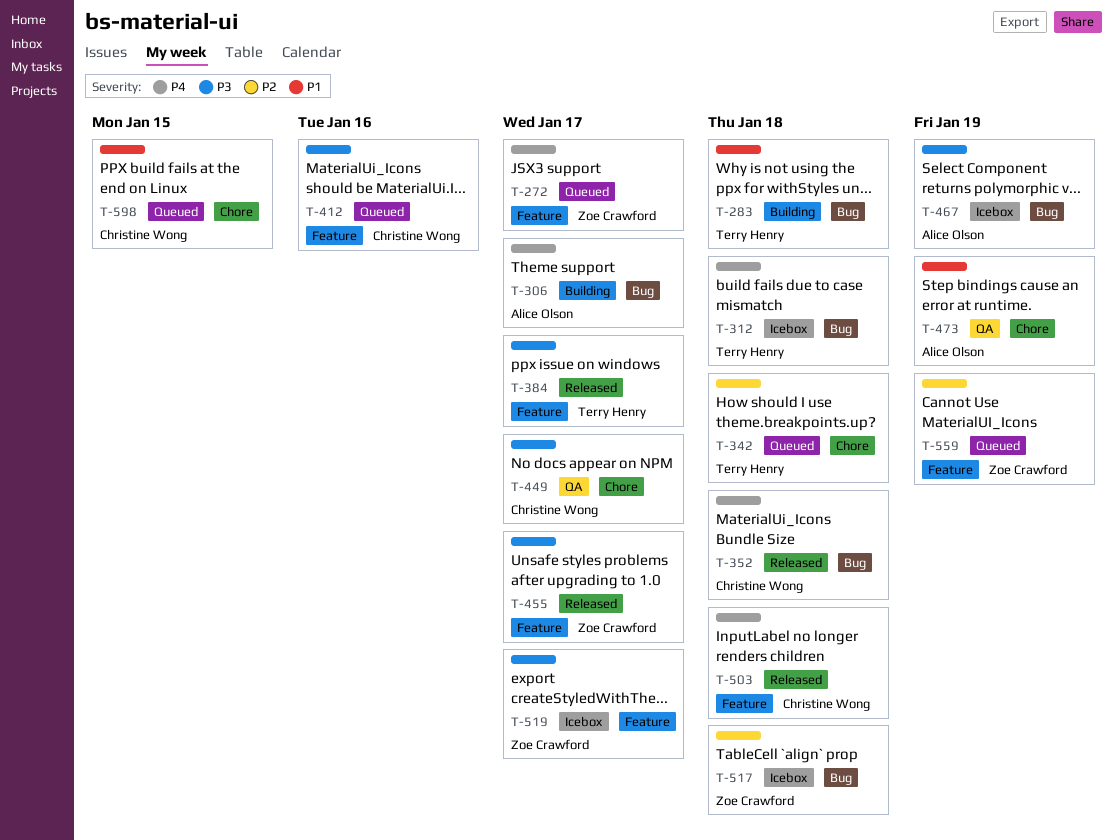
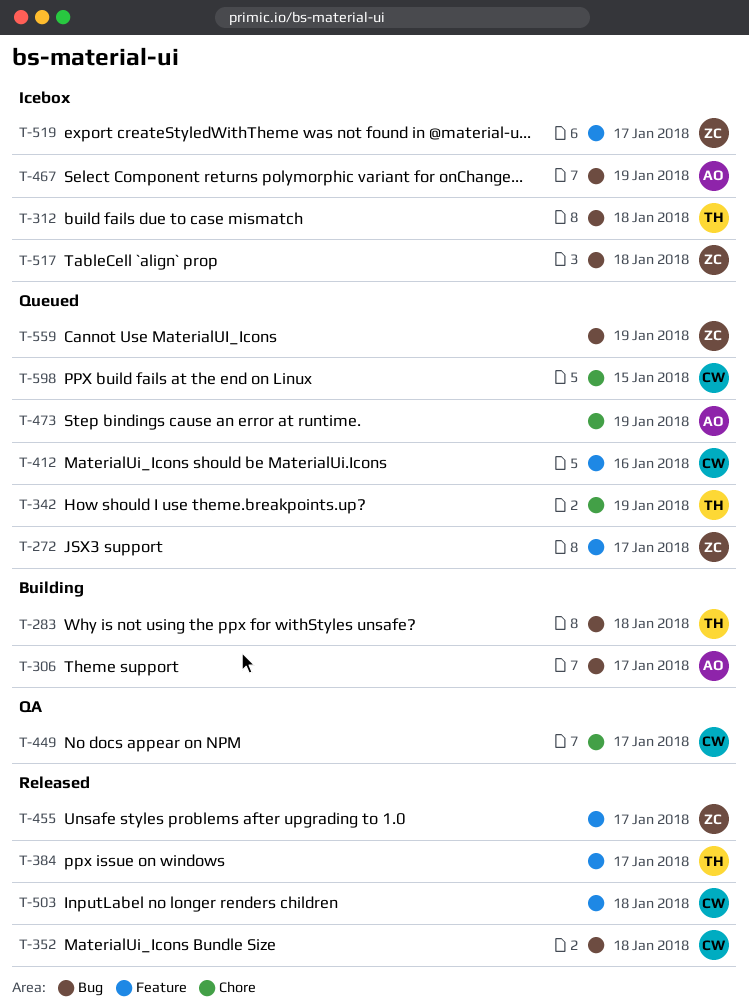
T-342, due: Jan 18 -> Jan 19
T-473, status: QA -> Queued
T-559, label: Feature -> Bug

